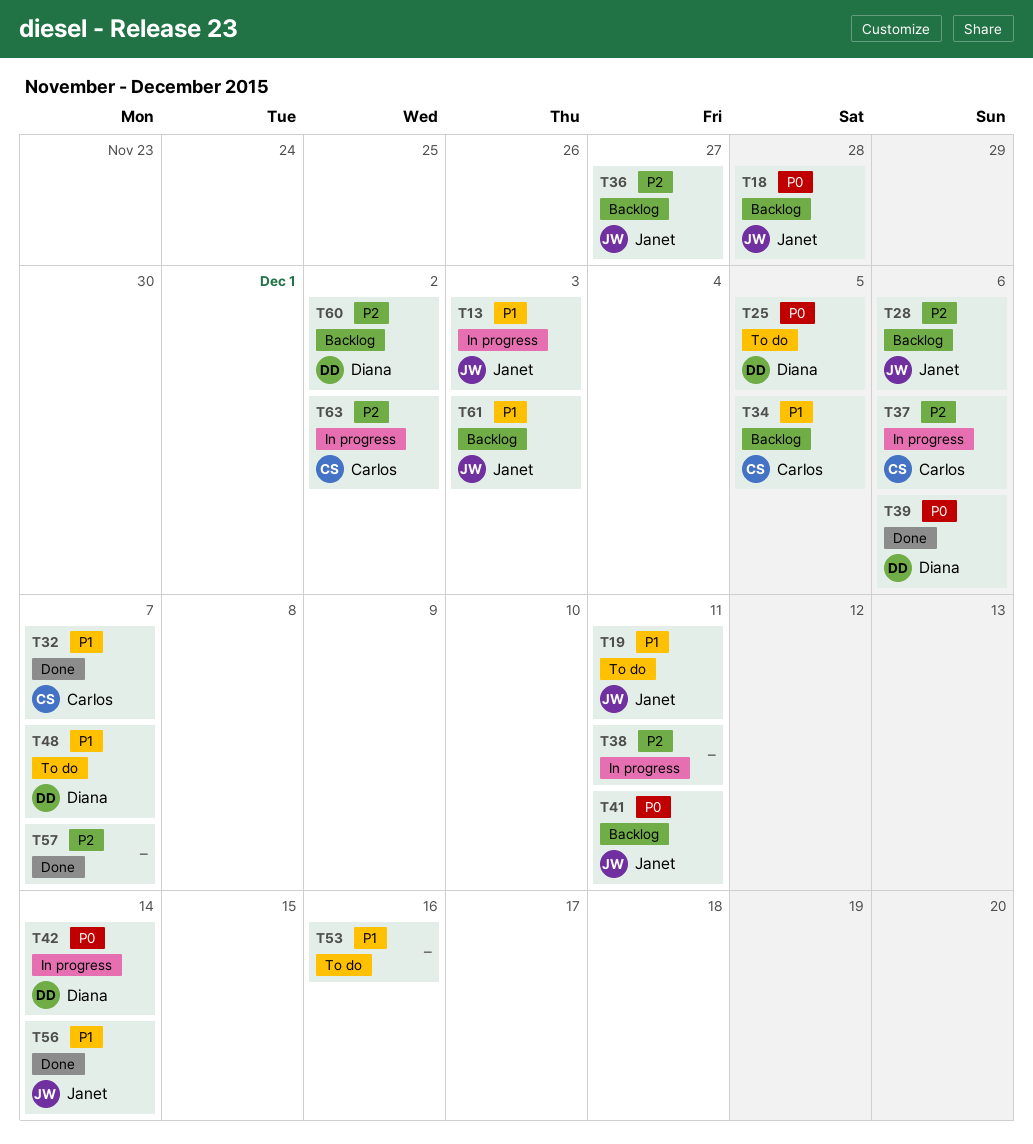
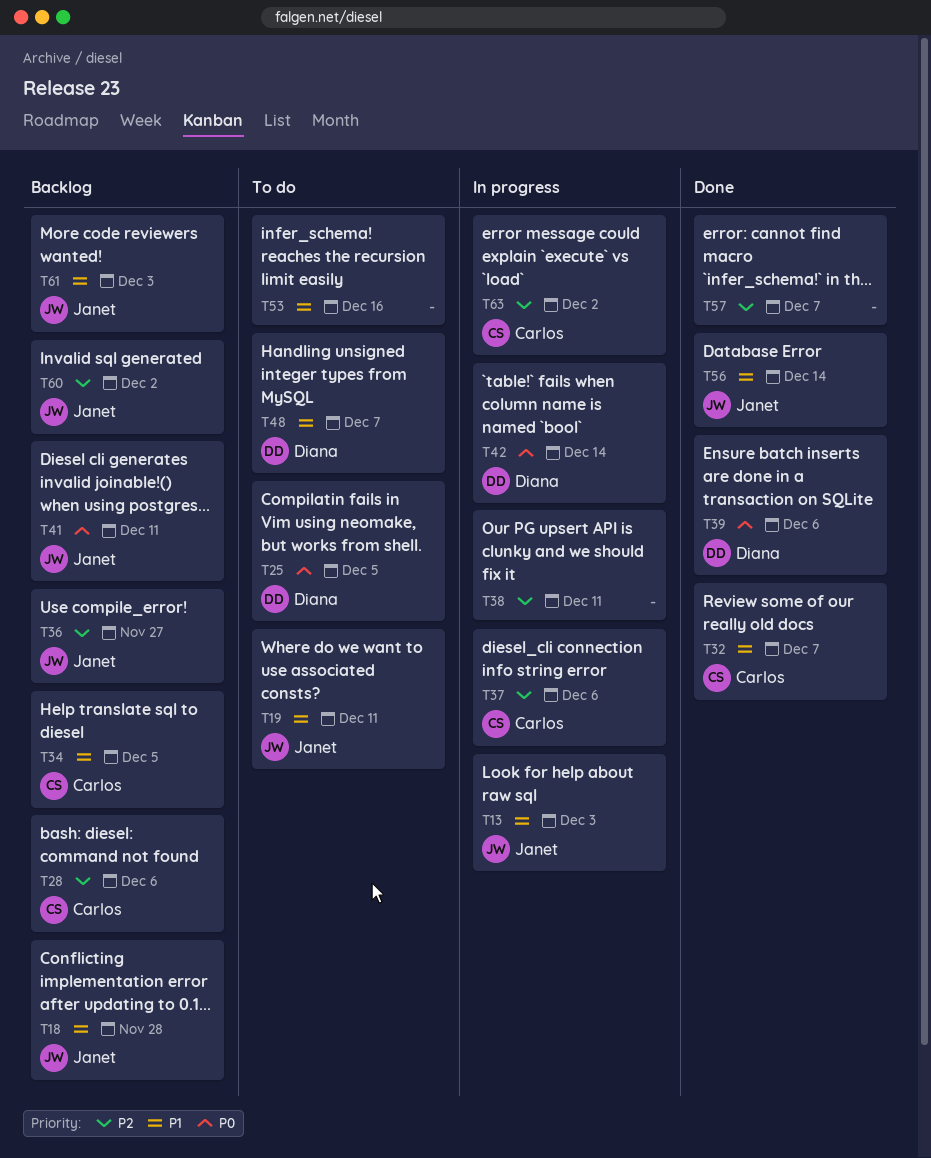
T18, priority: P0 -> P1
T28, owner: Janet -> Carlos
T60, owner: Diana -> Janet

